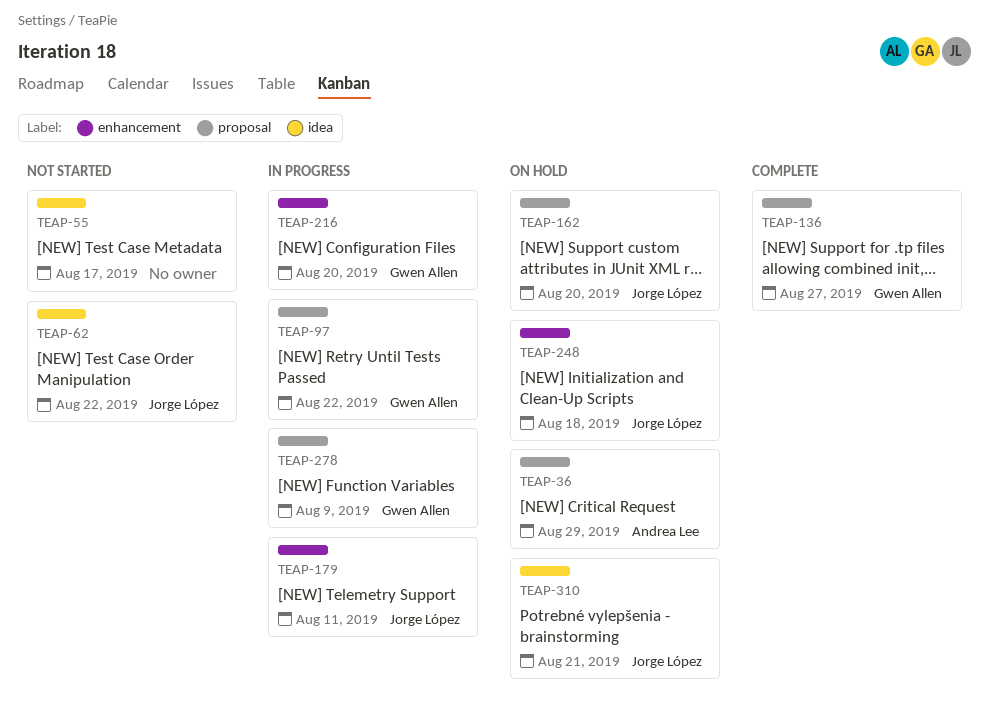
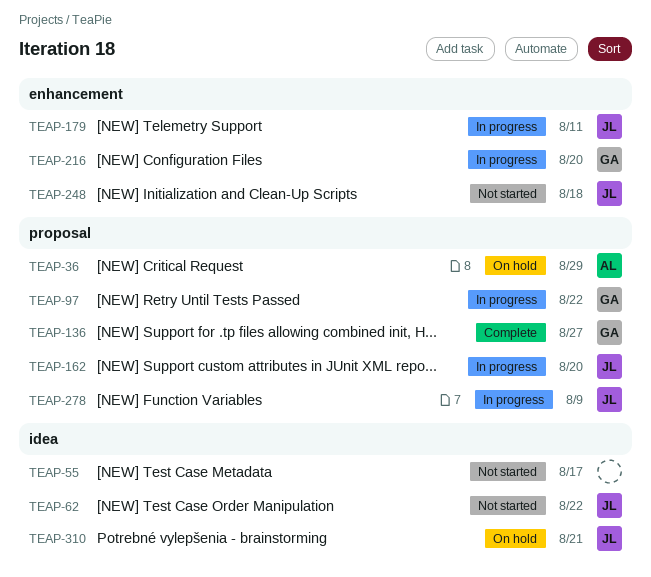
TEAP-162, status: On hold -> In progress
TEAP-248, status: On hold -> Not started
TEAP-278, owner: Gwen Allen -> Jorge López

